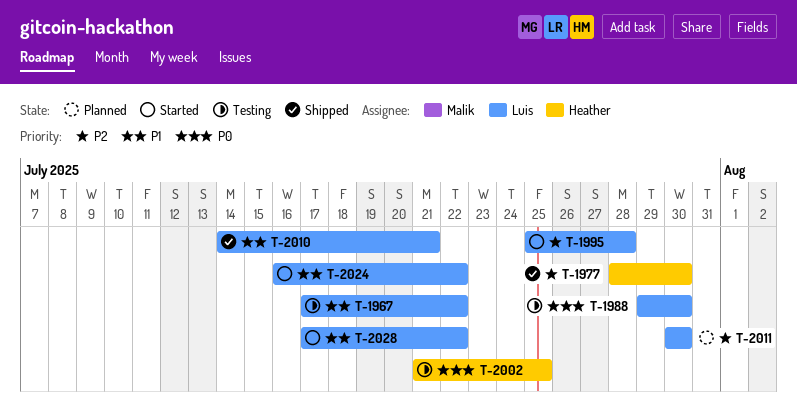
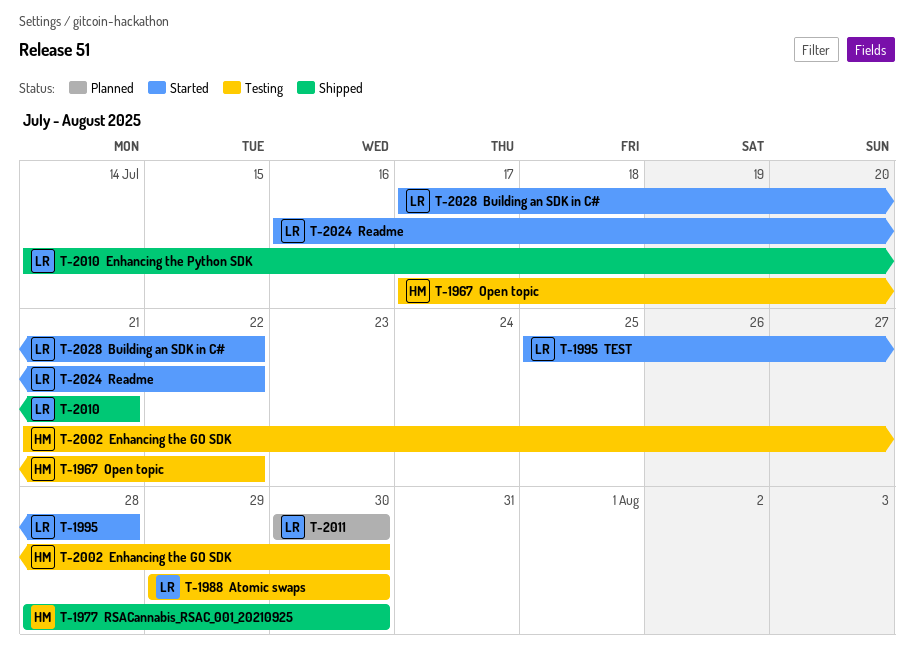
T-1967, owner: Luis -> Heather
T-2002, due: Jul 25 -> Jul 30

